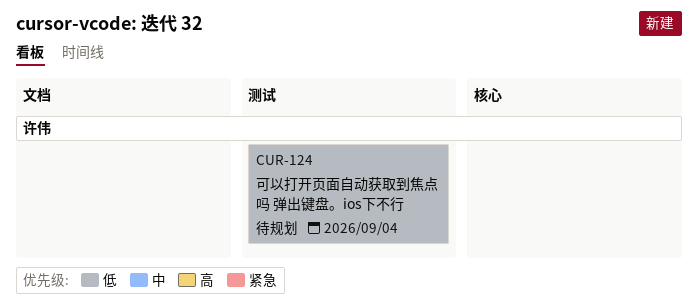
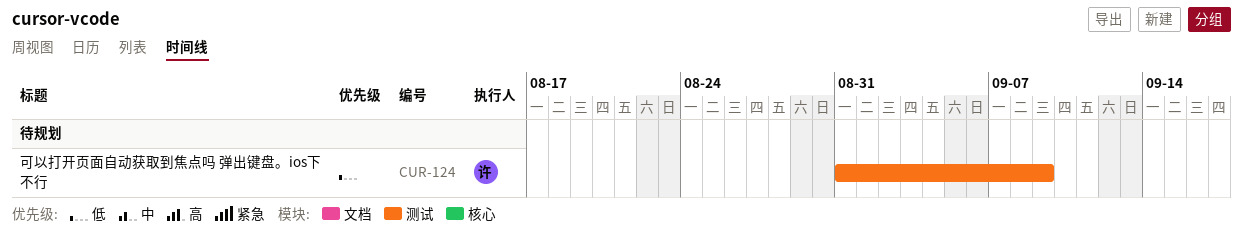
CUR-124, due: Sep 4 -> Sep 9

